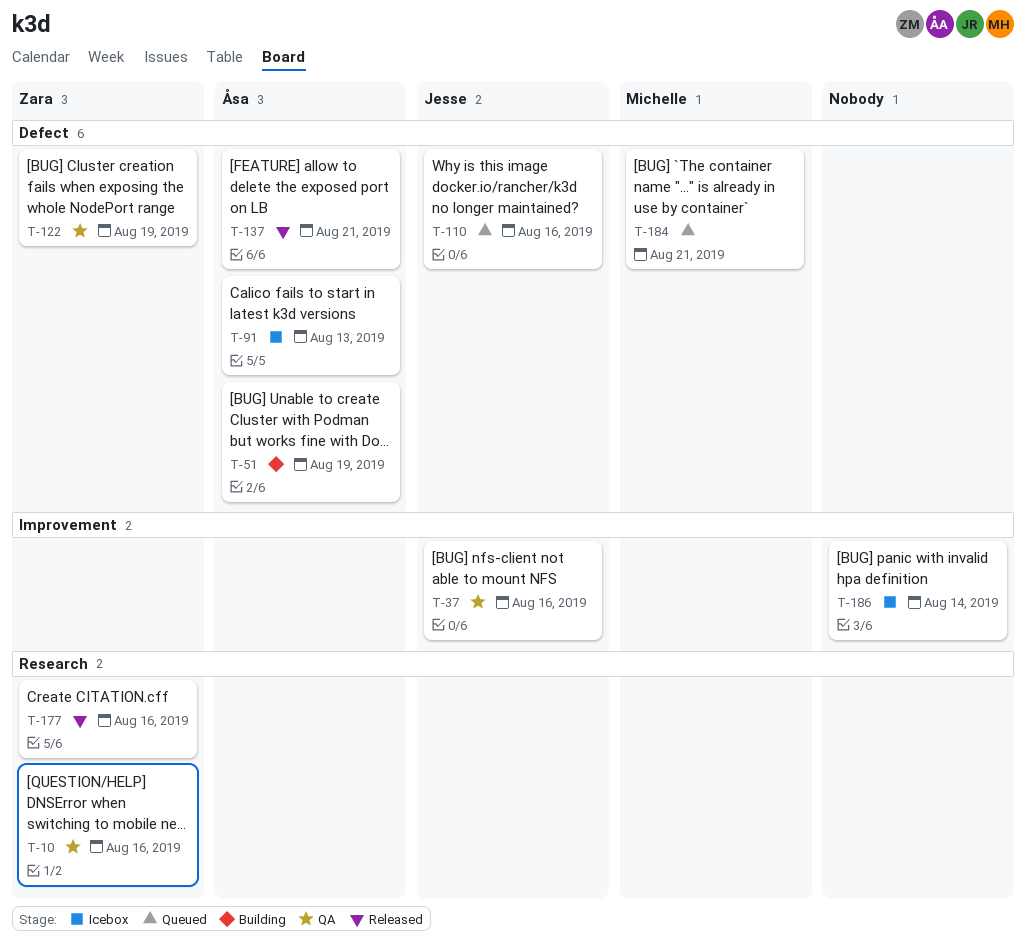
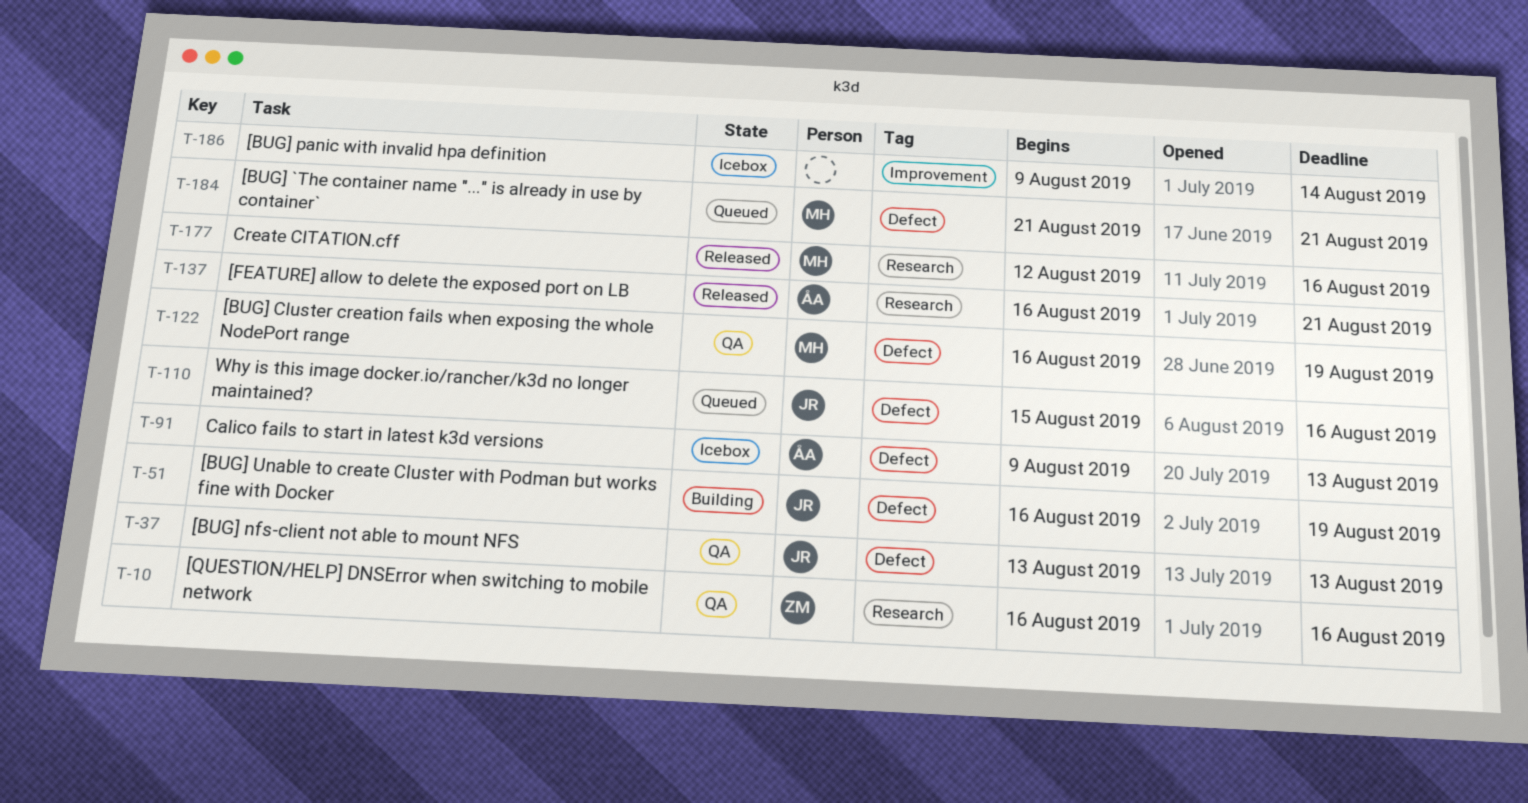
T-37, label: Improvement -> Defect
T-37, due: Aug 16 -> Aug 13
T-51, owner: Åsa -> Jesse
T-122, owner: Zara -> Michelle
T-137, label: Defect -> Research
T-177, owner: Zara -> Michelle

